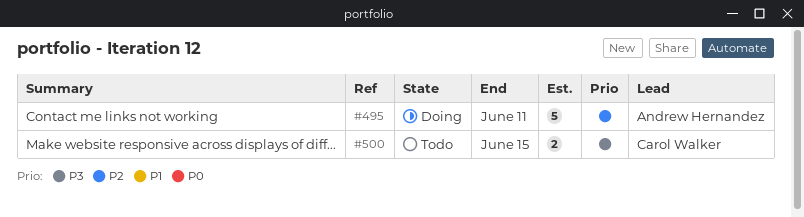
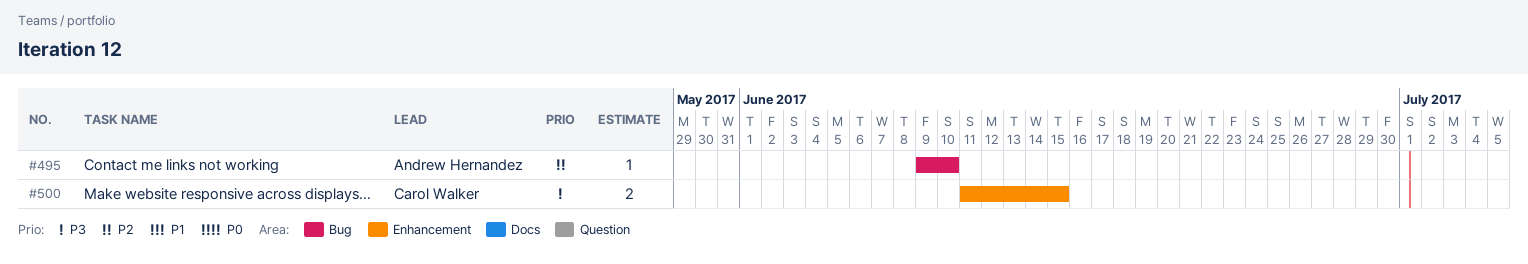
#495, estimate: 5 -> 1
#495, due: Jun 11 -> Jun 10

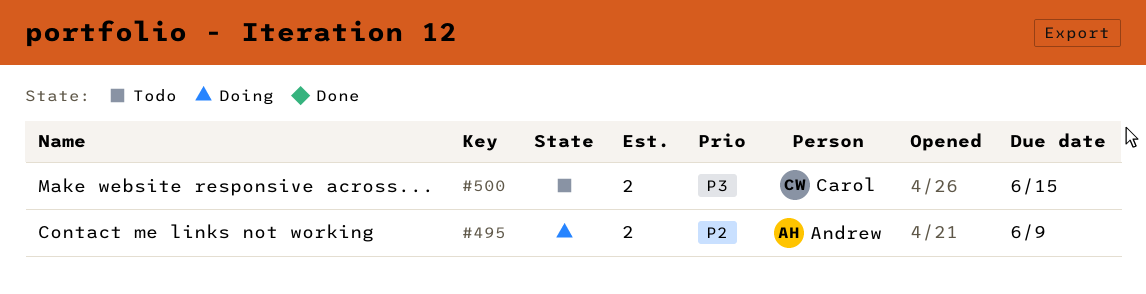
#495, estimate: 1 -> 2
#495, due: Jun 10 -> Jun 9

